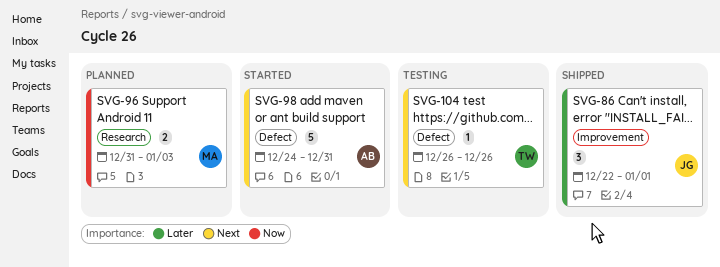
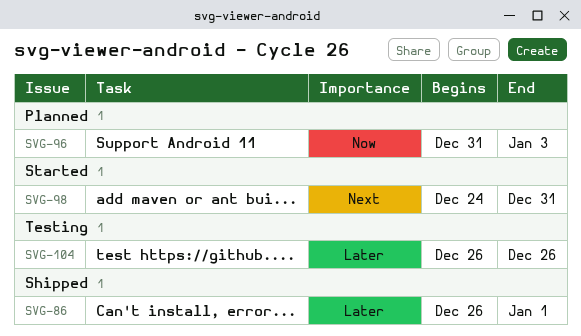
SVG-86, start: Dec 22 -> Dec 26
SVG-104, priority: Next -> Later

